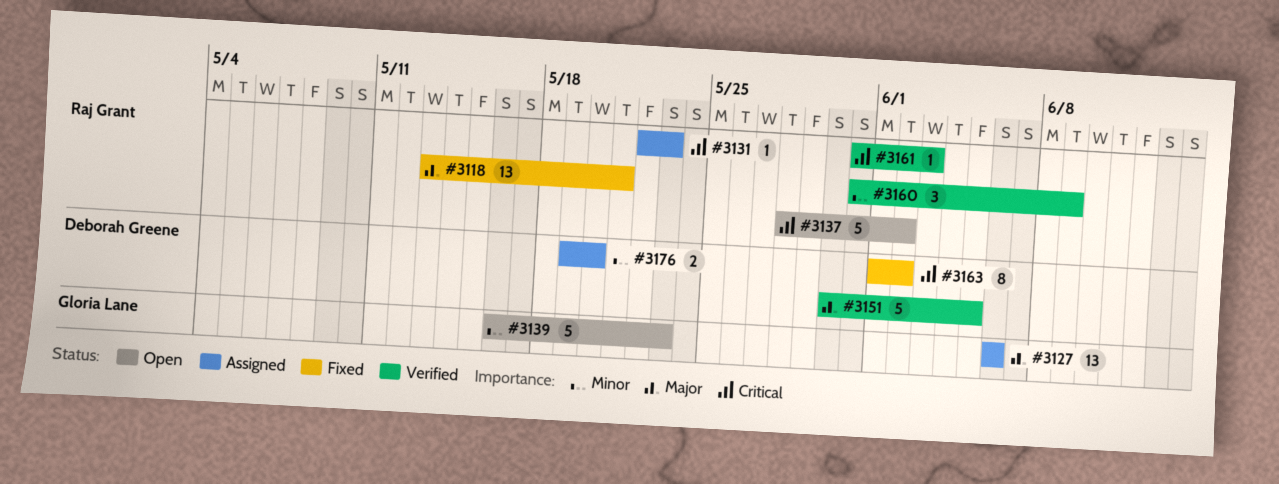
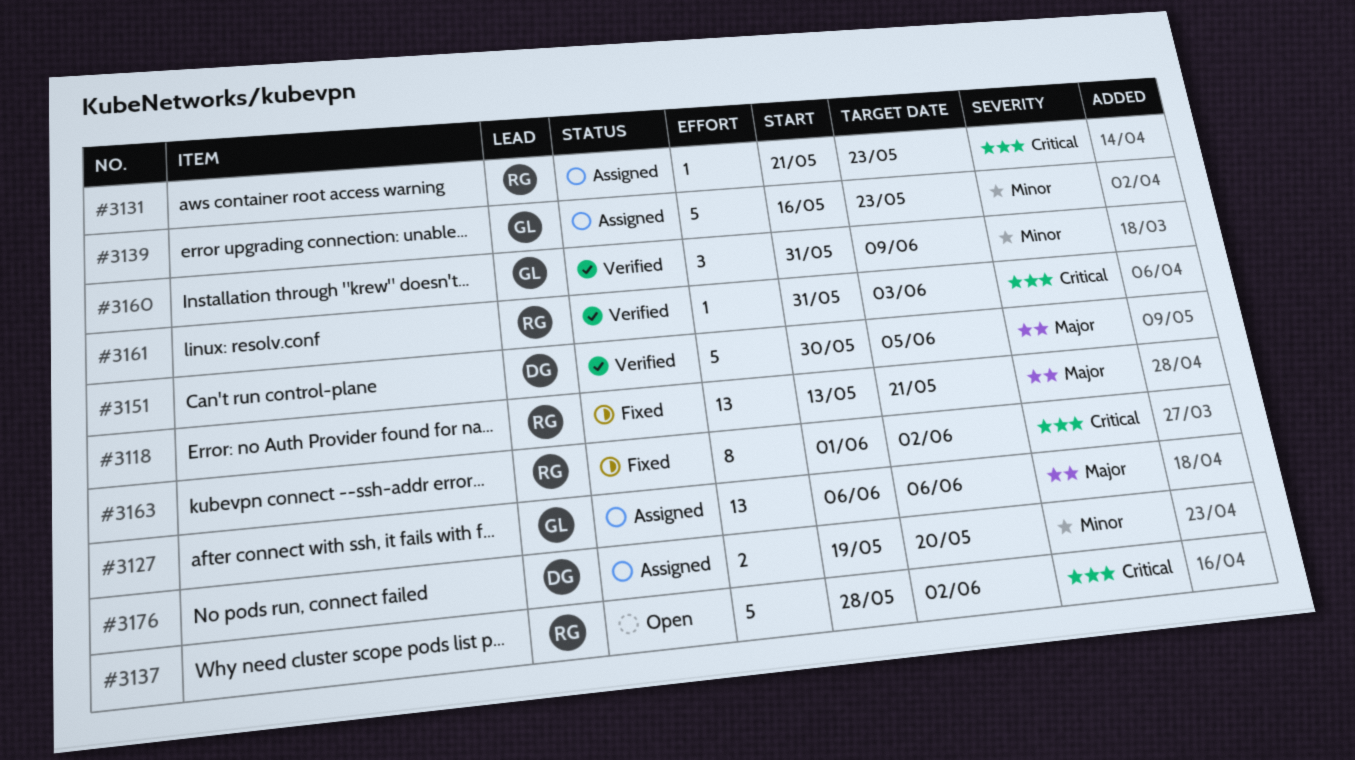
#3131, start: May 22 -> May 21
#3139, status: Open -> Assigned
#3160, owner: Raj Grant -> Gloria Lane
#3163, owner: Deborah Greene -> Raj Grant

